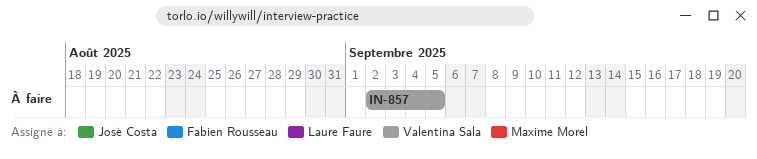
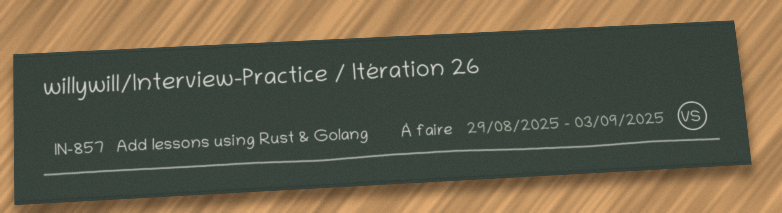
IN-857, start: Sep 2 -> Aug 29
IN-857, due: Sep 5 -> Sep 3

